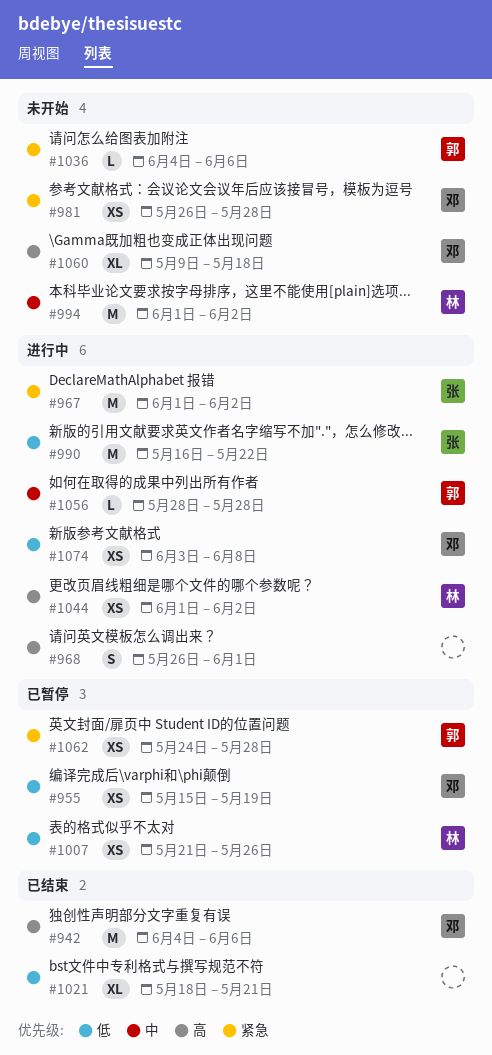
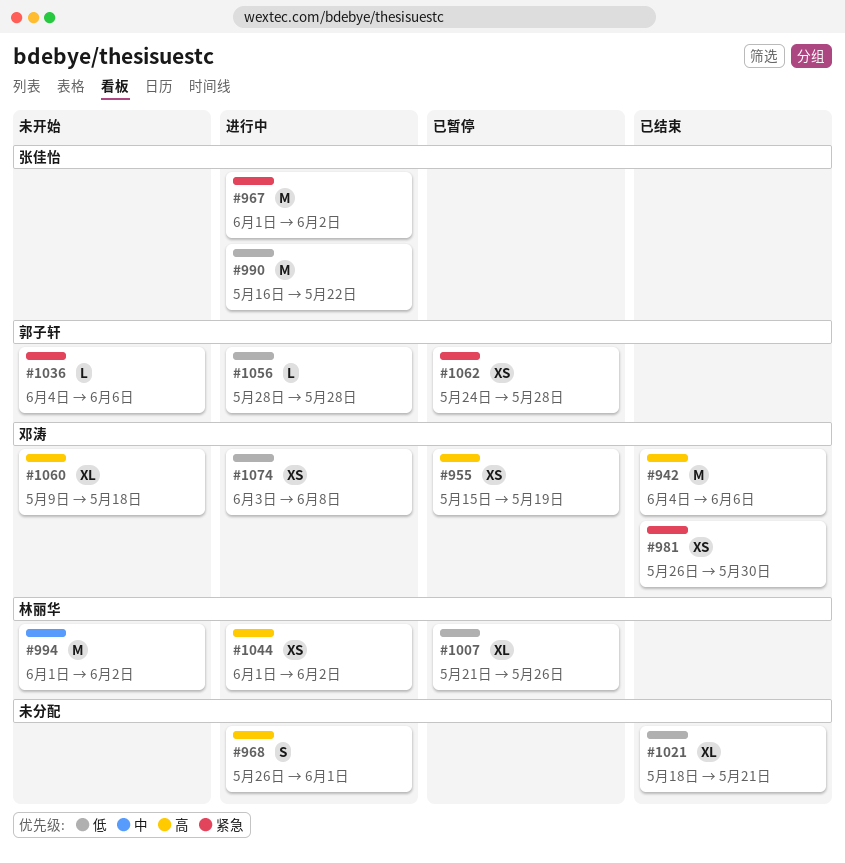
#955, priority: 低 -> 高
#981, status: 未开始 -> 已结束
#981, due: May 28 -> May 30
#1007, estimate: XS -> XL
#1056, priority: 中 -> 低

